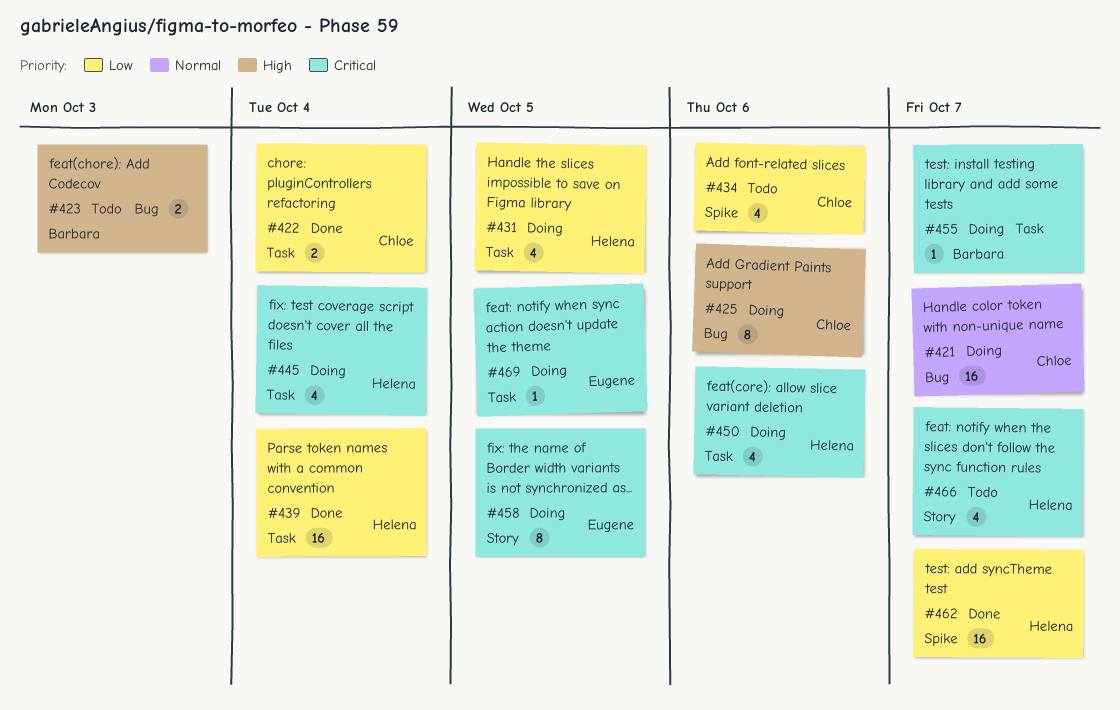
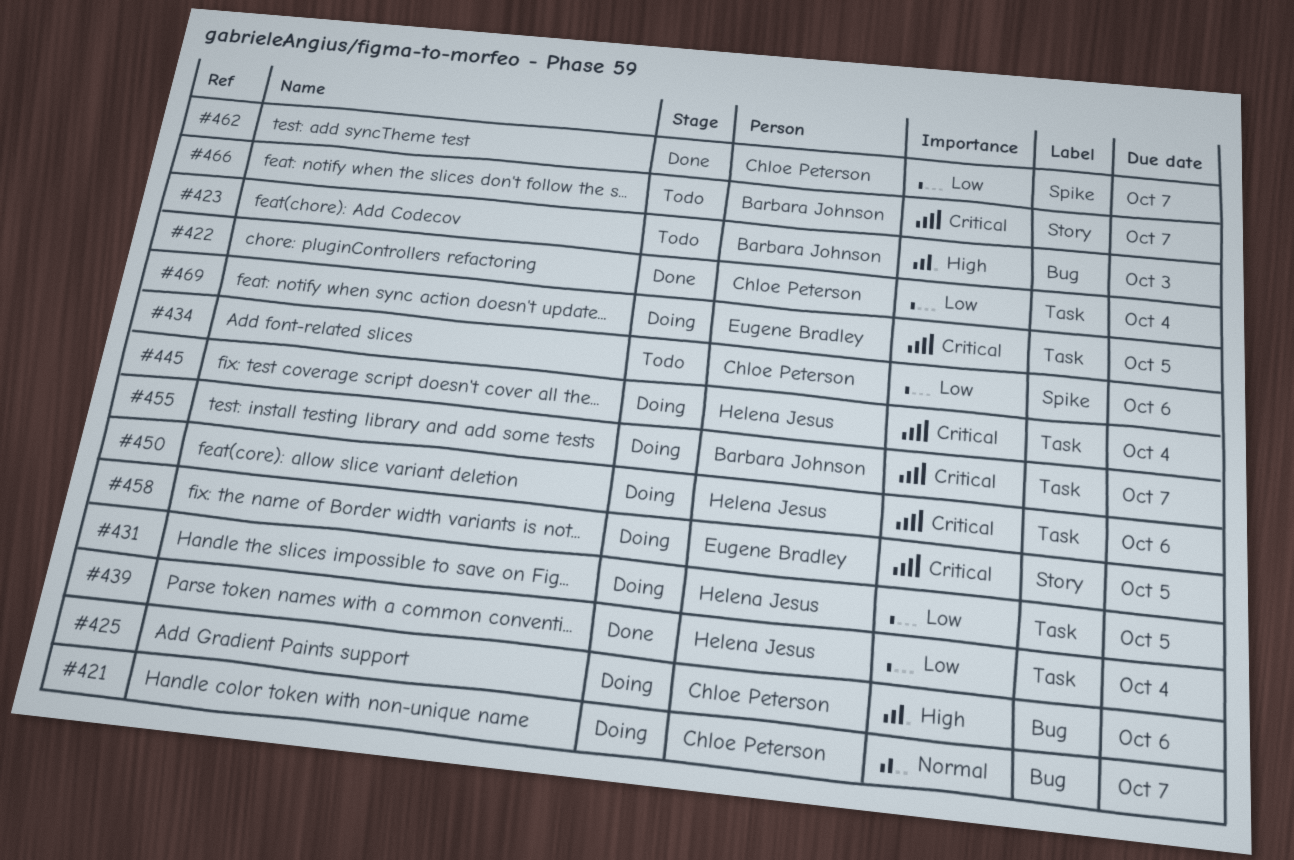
#462, owner: Helena Jesus -> Chloe Peterson
#466, owner: Helena Jesus -> Barbara Johnson

